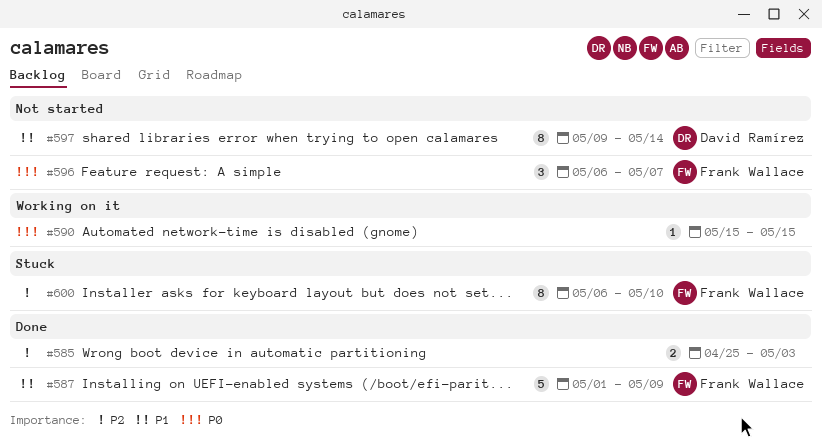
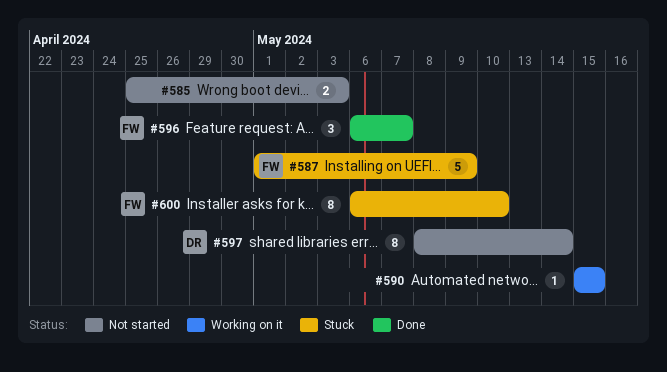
#585, status: Done -> Not started
#587, status: Done -> Stuck
#596, status: Not started -> Done
#597, start: May 9 -> May 8

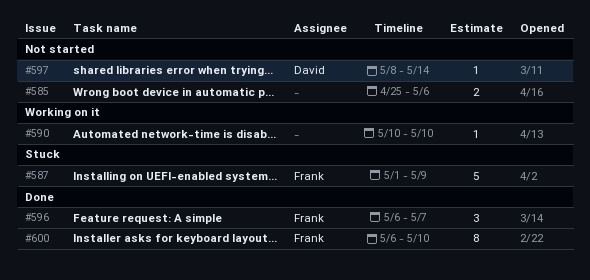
#585, due: May 3 -> May 6
#590, start: May 15 -> May 10
#590, due: May 15 -> May 10
#597, estimate: 8 -> 1
#600, status: Stuck -> Done

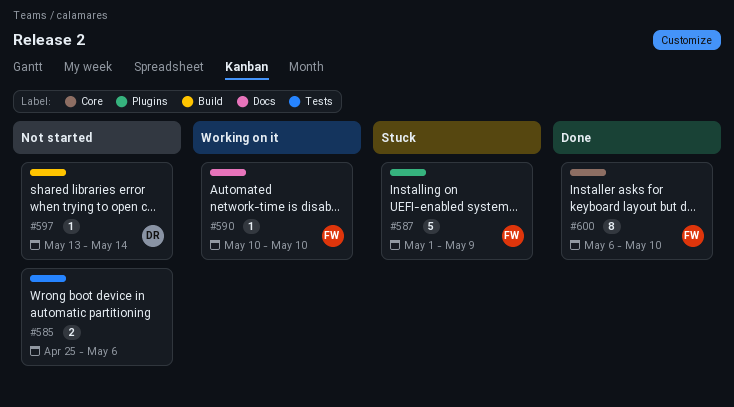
#590, owner: none -> Frank
#596: present -> none
#597, start: May 8 -> May 13

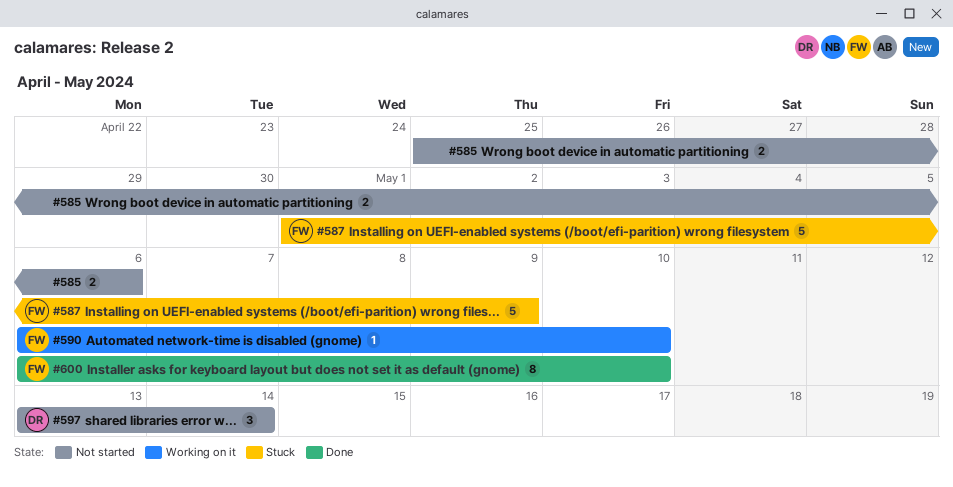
#590, start: May 10 -> May 6
#597, estimate: 1 -> 3

